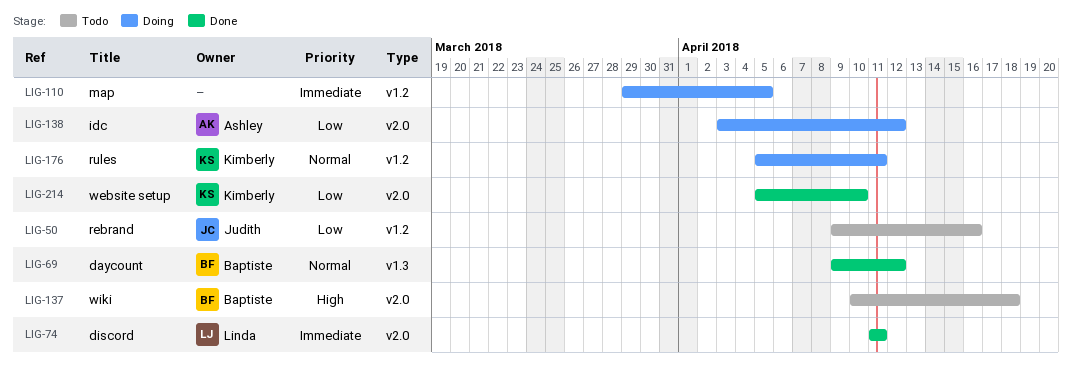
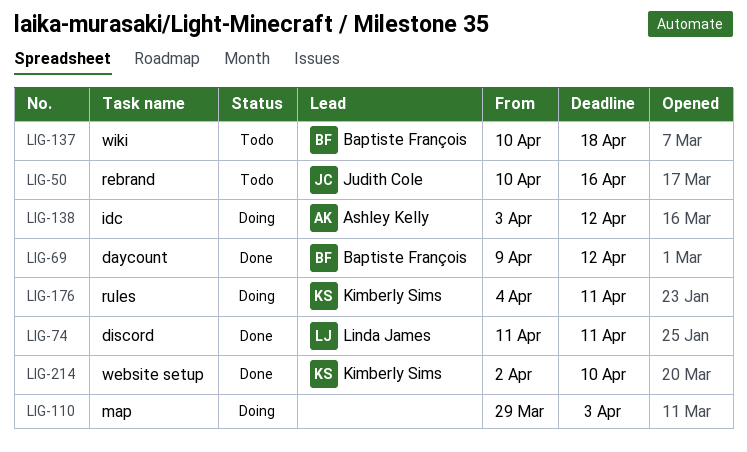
LIG-50, start: Apr 9 -> Apr 10
LIG-110, due: Apr 5 -> Apr 3
LIG-176, start: Apr 5 -> Apr 4
LIG-214, start: Apr 5 -> Apr 2

